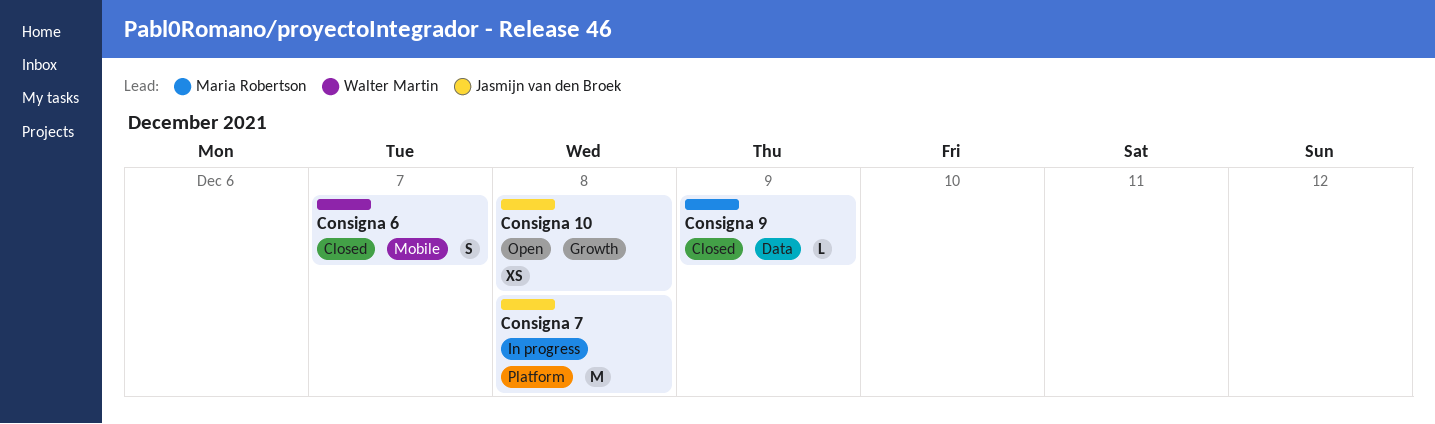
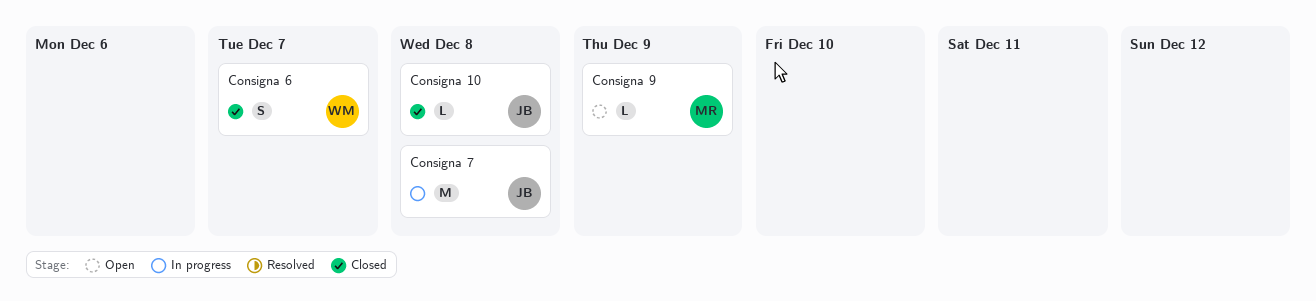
Consigna 10, status: Open -> Closed
Consigna 10, estimate: XS -> L
Consigna 9, status: Closed -> Open

